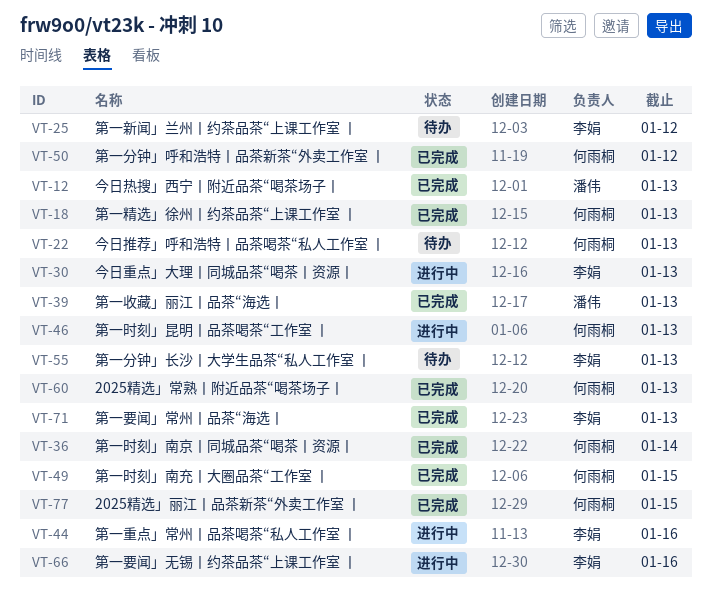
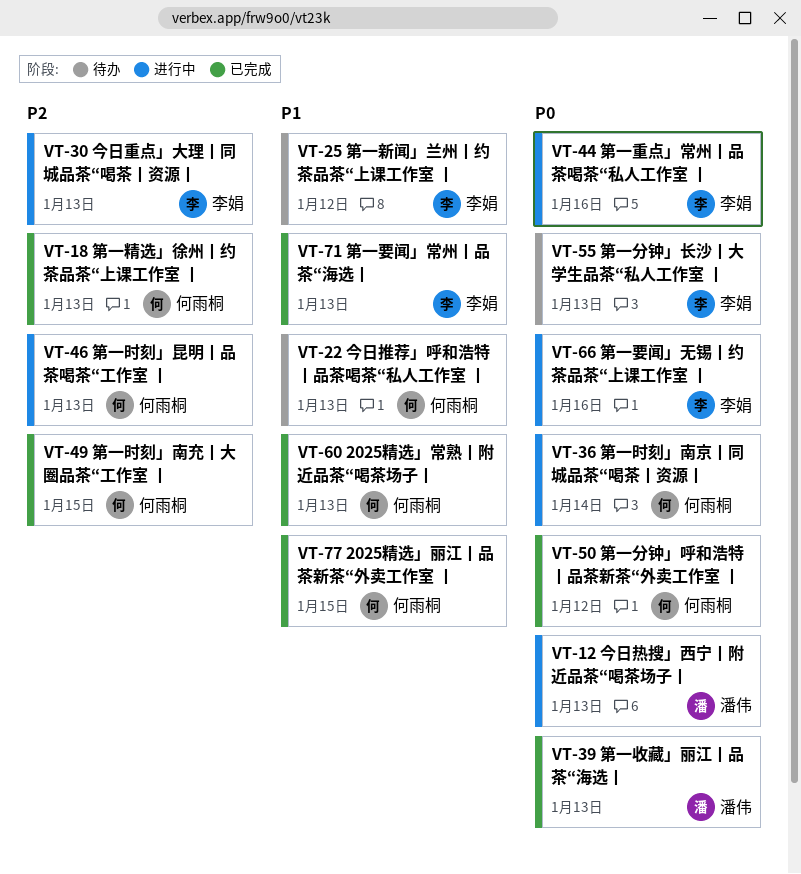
VT-12, status: 已完成 -> 进行中
VT-36, status: 已完成 -> 进行中

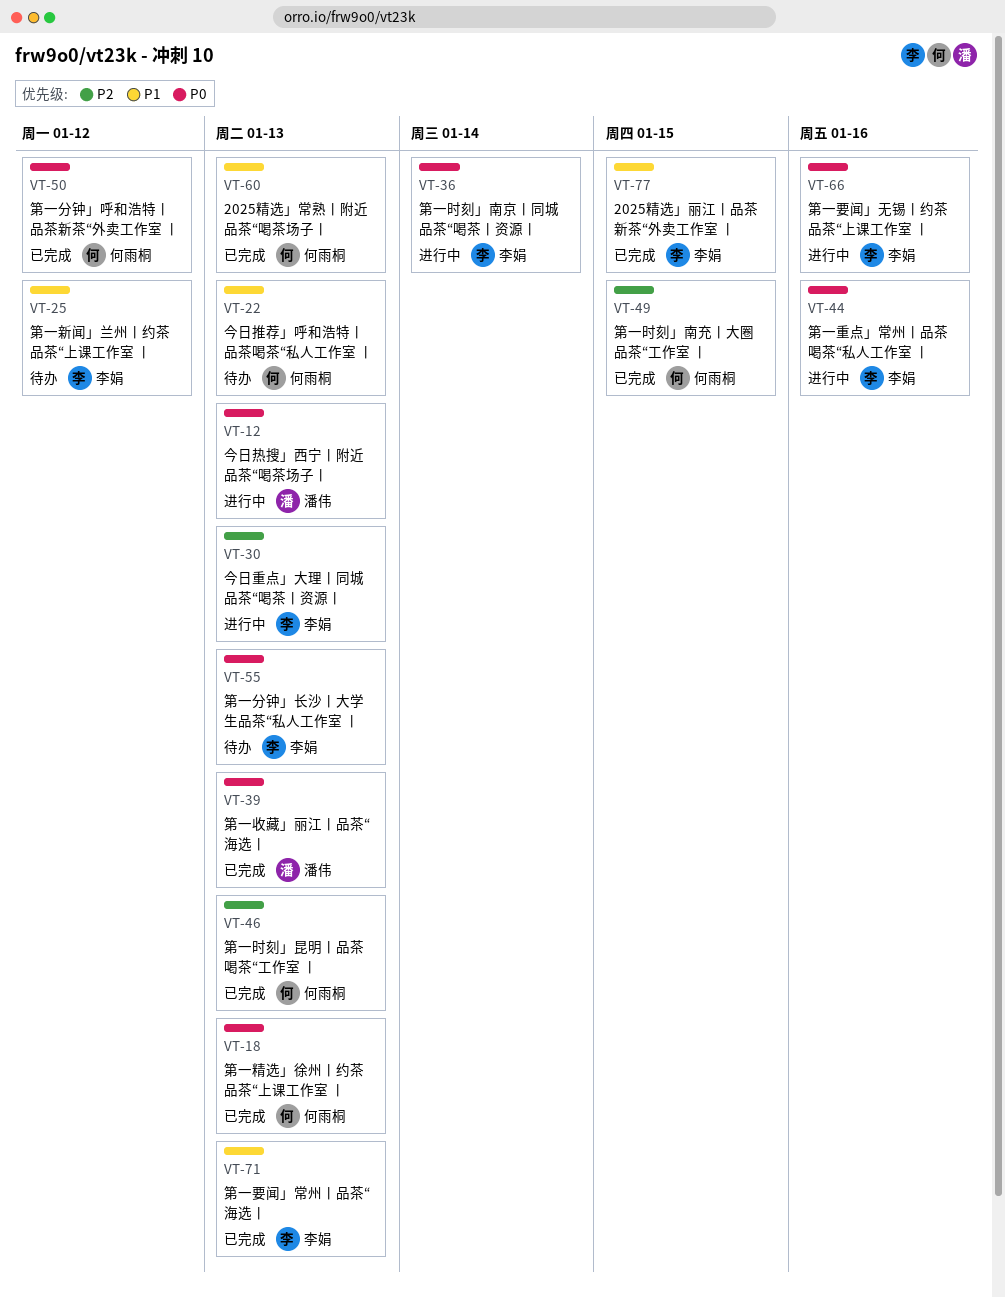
VT-18, priority: P2 -> P0
VT-36, owner: 何雨桐 -> 李娟
VT-46, status: 进行中 -> 已完成
VT-77, owner: 何雨桐 -> 李娟

